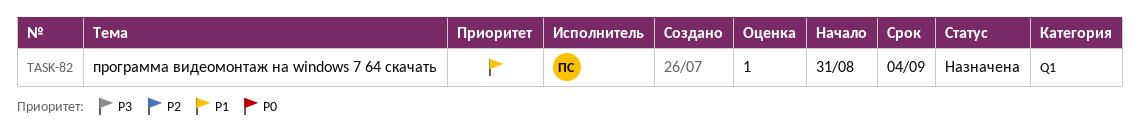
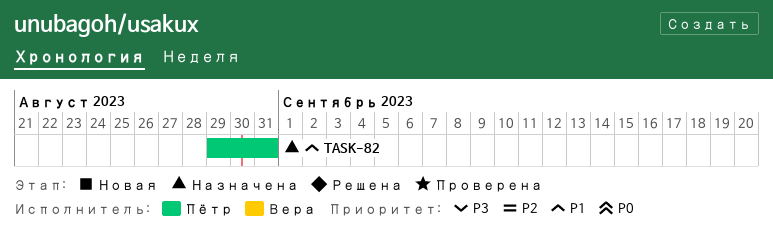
TASK-82, start: Aug 31 -> Aug 29
TASK-82, due: Sep 4 -> Aug 31

